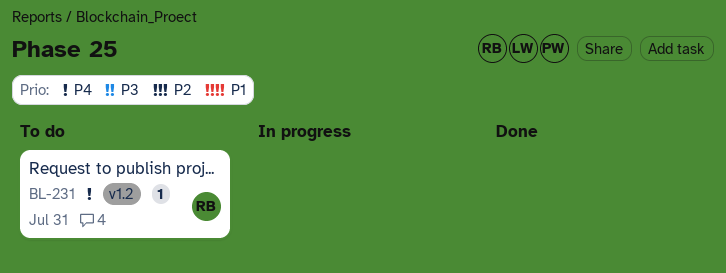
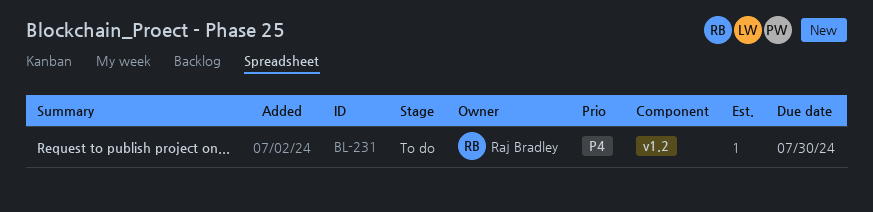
BL-231, due: Jul 31 -> Jul 30

